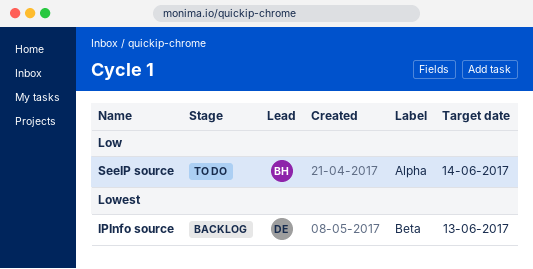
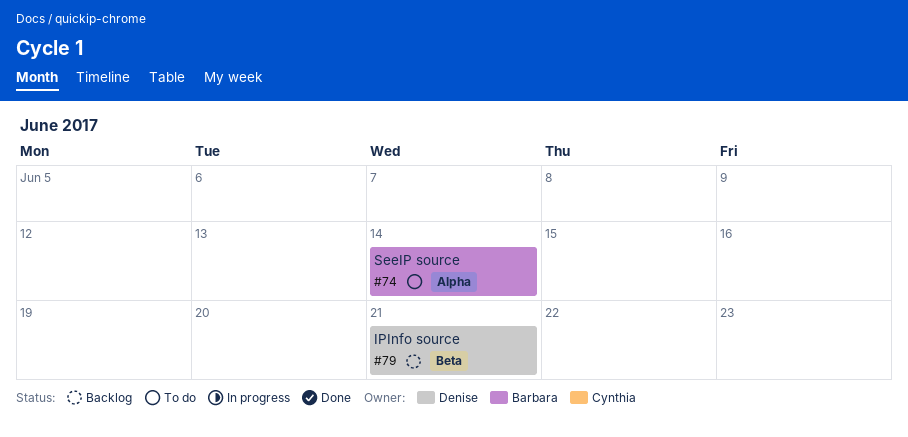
IPInfo source, due: Jun 13 -> Jun 21

